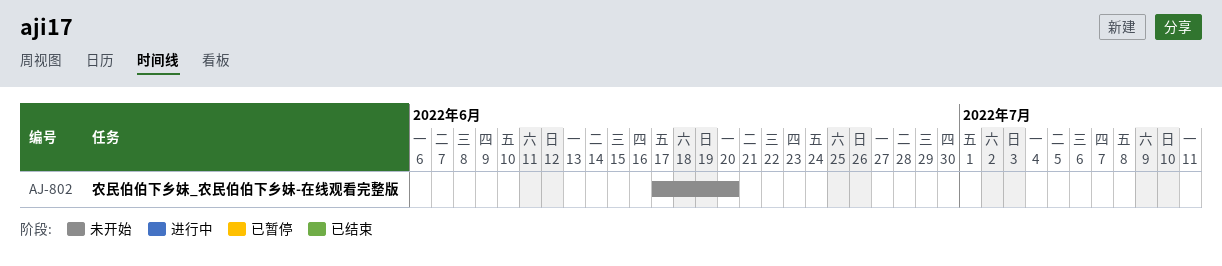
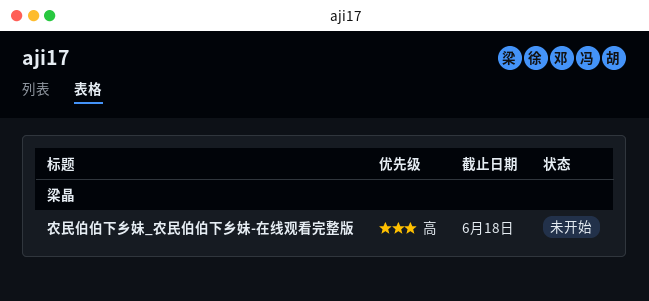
农民伯伯下乡妹_农民伯伯下乡妹-在线观看完整版, due: Jun 20 -> Jun 18

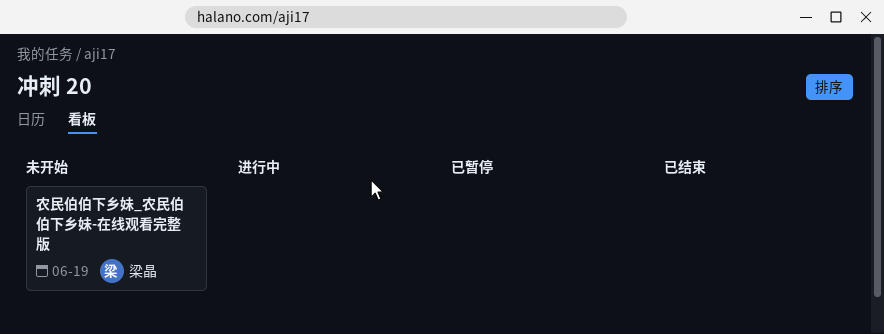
农民伯伯下乡妹_农民伯伯下乡妹-在线观看完整版, due: Jun 18 -> Jun 19

